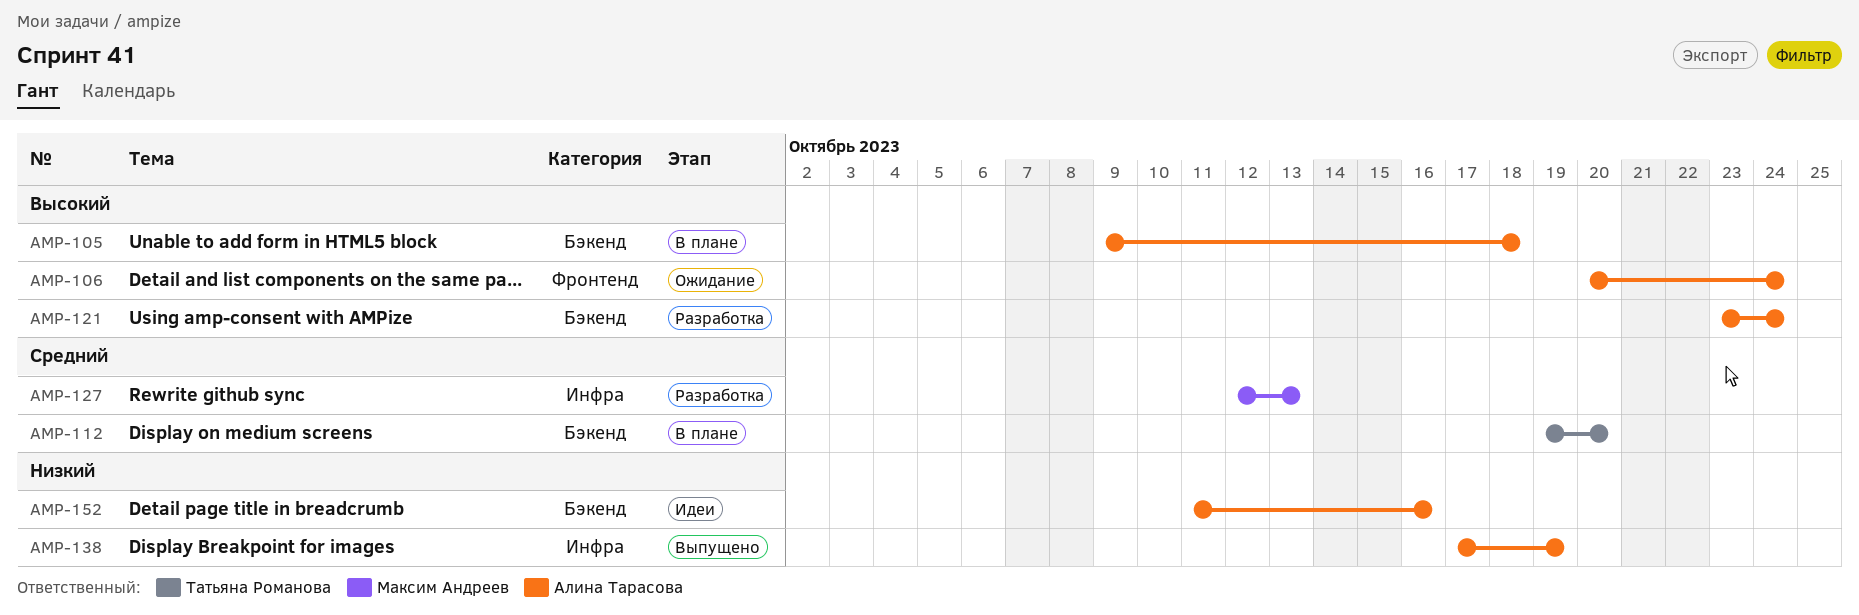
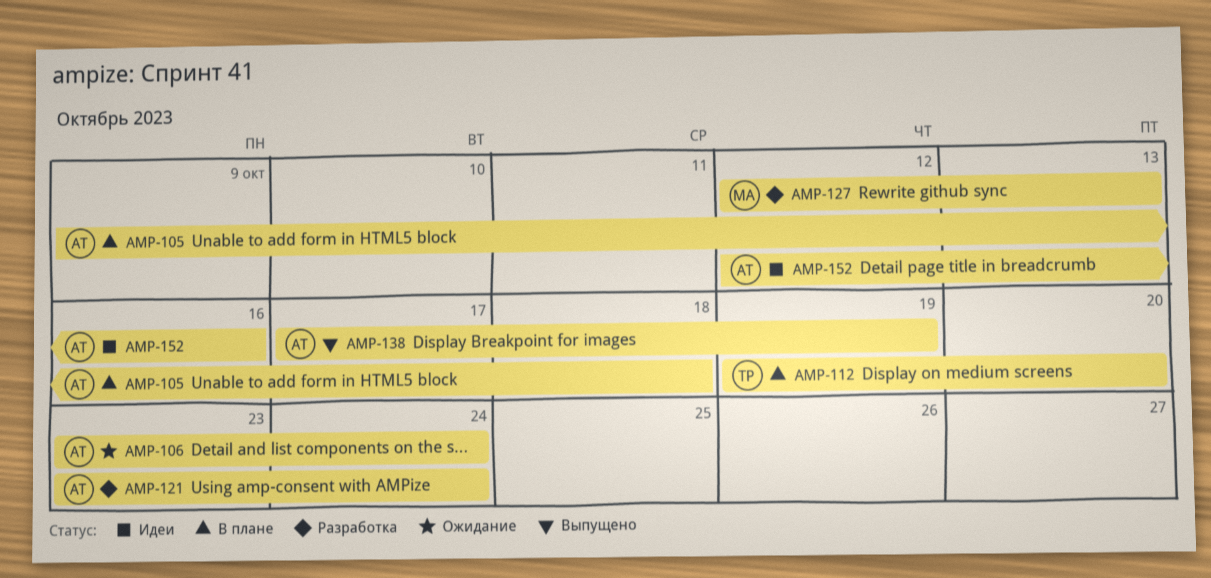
AMP-106, start: Oct 20 -> Oct 23
AMP-152, start: Oct 11 -> Oct 12

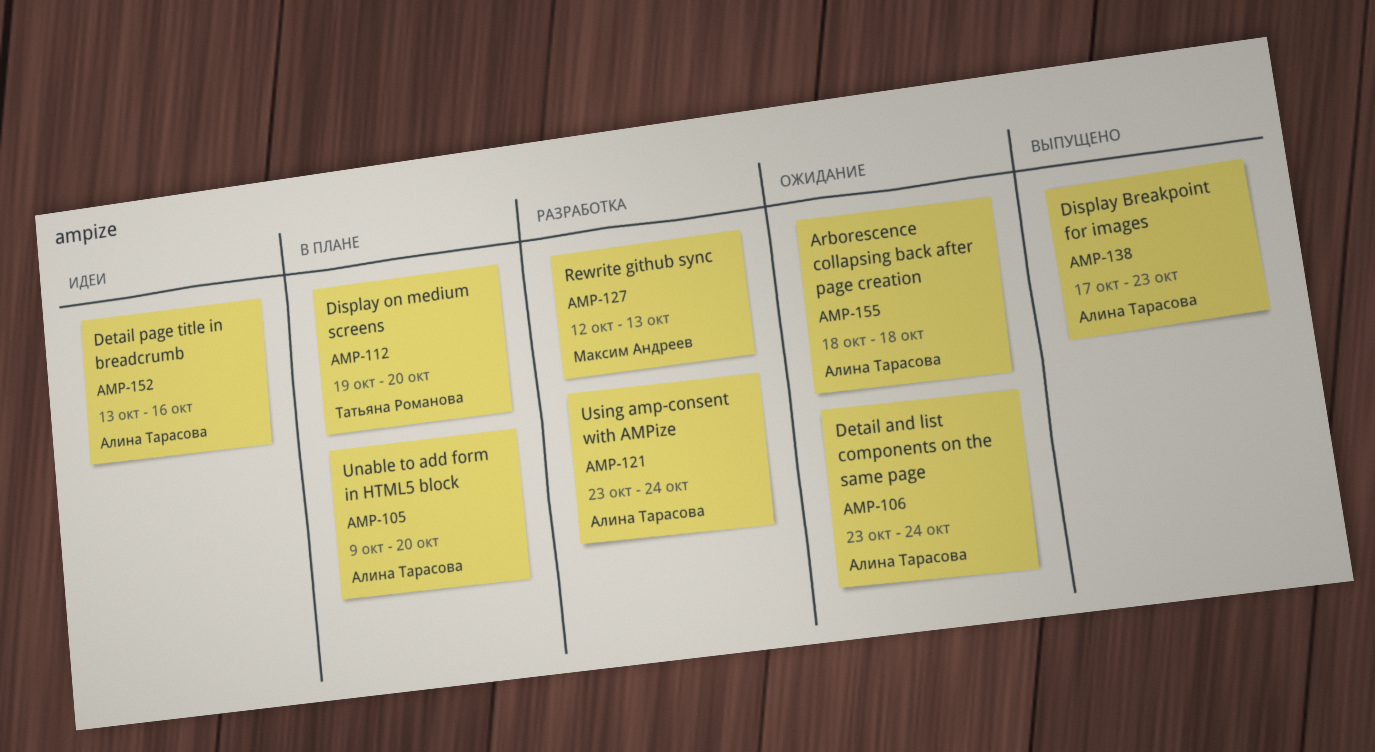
AMP-105, due: Oct 18 -> Oct 20
AMP-138, due: Oct 19 -> Oct 23
AMP-152, start: Oct 12 -> Oct 13
AMP-155: none -> present

